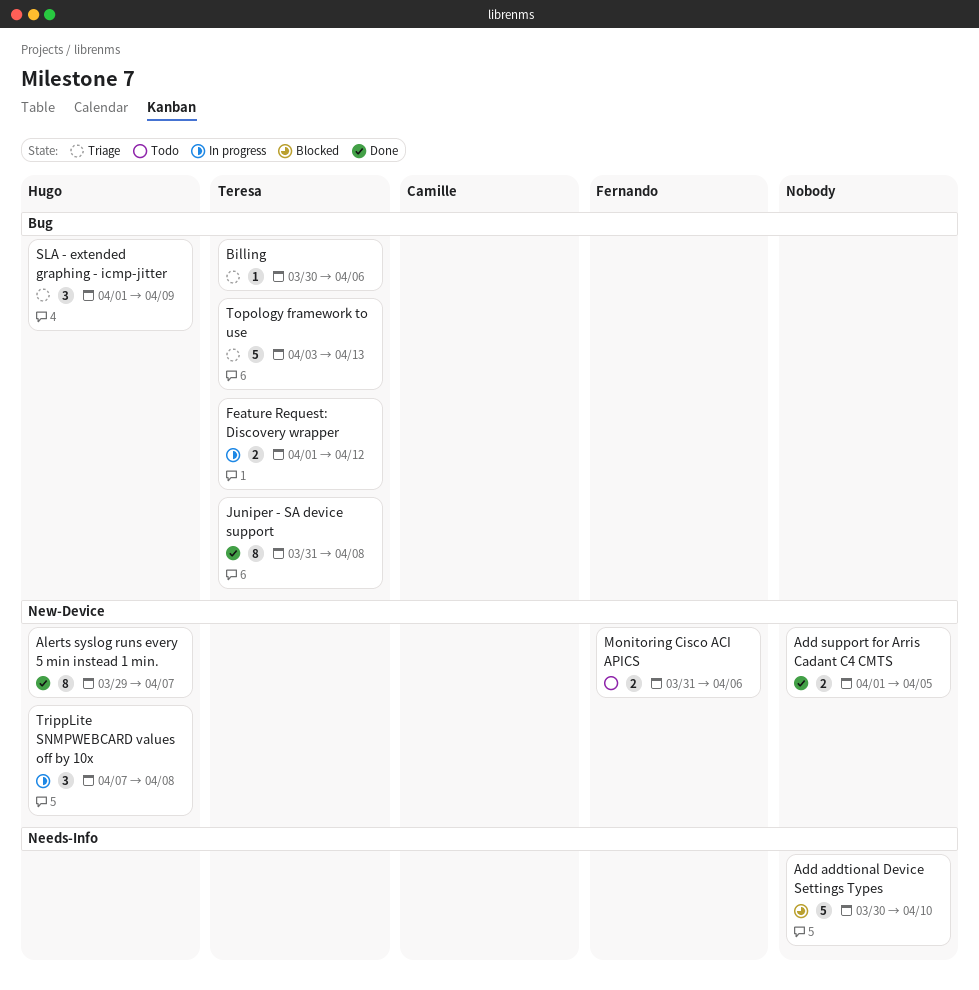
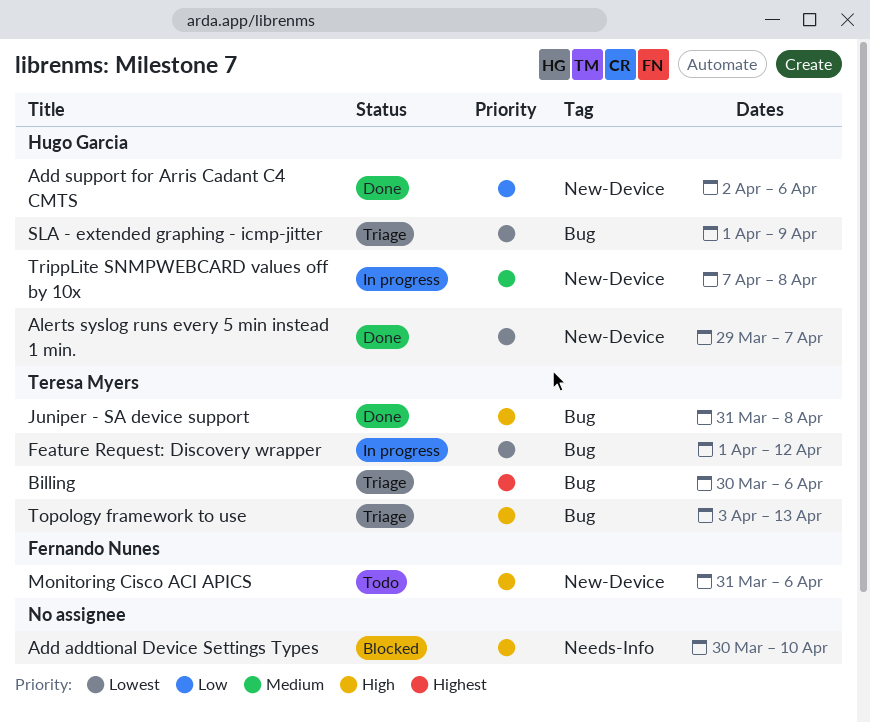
Add support for Arris Cadant C4 CMTS, owner: none -> Hugo Garcia
Add support for Arris Cadant C4 CMTS, start: Apr 1 -> Apr 2
Add support for Arris Cadant C4 CMTS, due: Apr 5 -> Apr 6

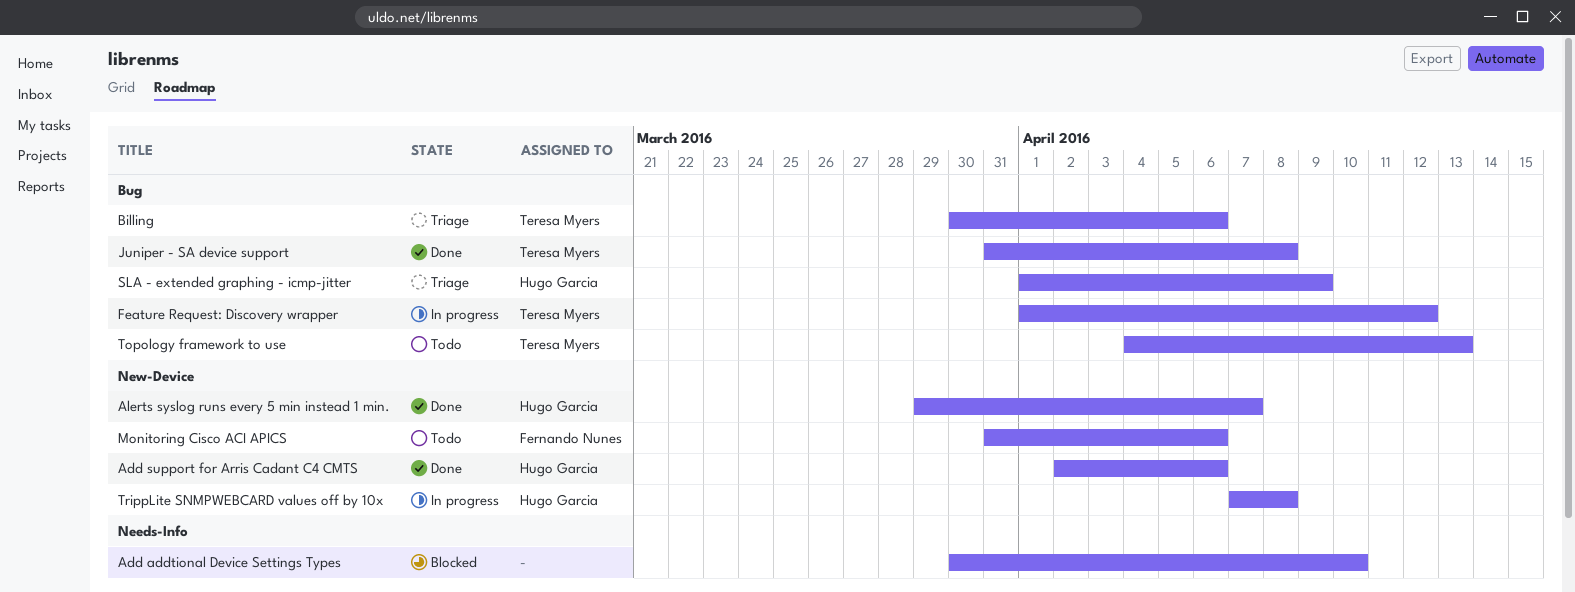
Topology framework to use, status: Triage -> Todo
Topology framework to use, start: Apr 3 -> Apr 4

